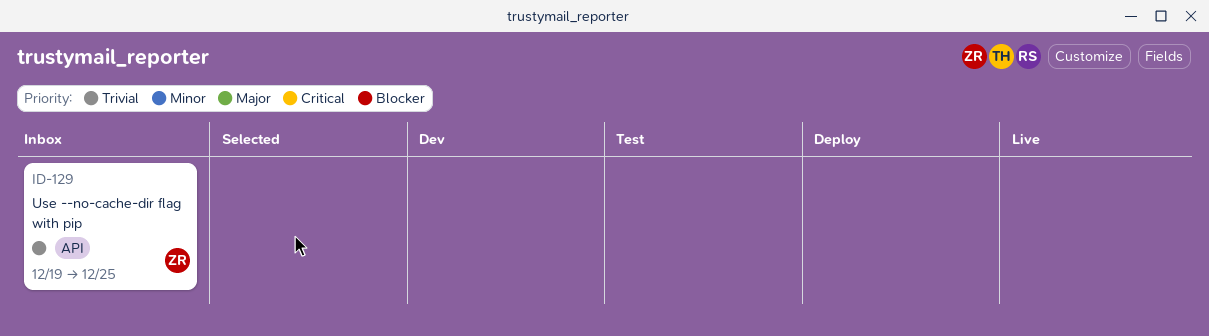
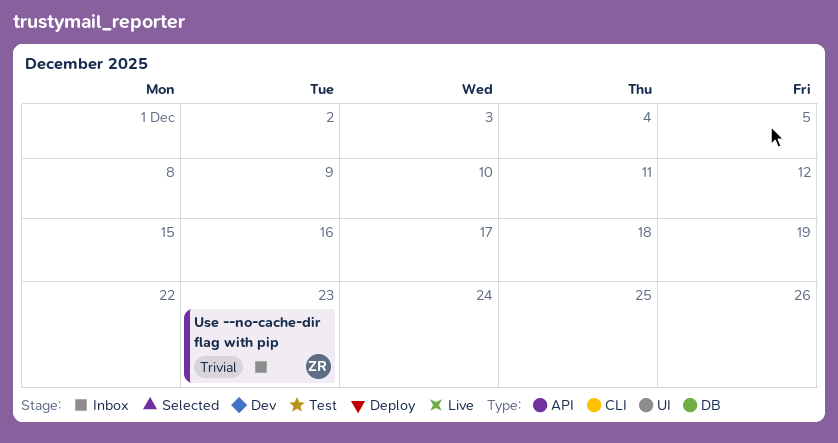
Use --no-cache-dir flag with pip, due: Dec 25 -> Dec 23

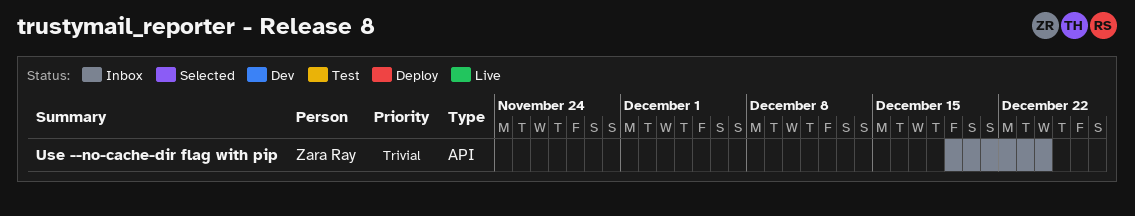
Use --no-cache-dir flag with pip, due: Dec 23 -> Dec 24

